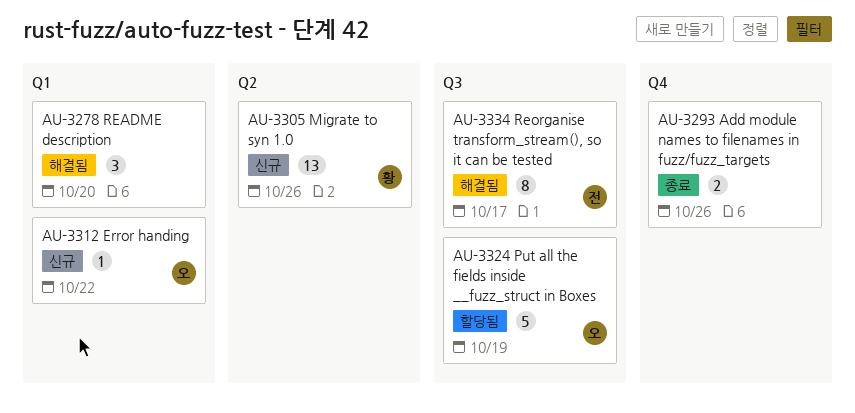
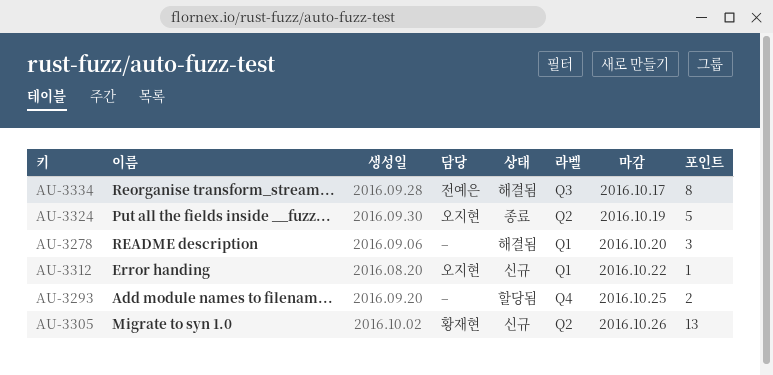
AU-3293, status: 종료 -> 할당됨
AU-3293, due: Oct 26 -> Oct 25
AU-3324, status: 할당됨 -> 종료
AU-3324, label: Q3 -> Q2

